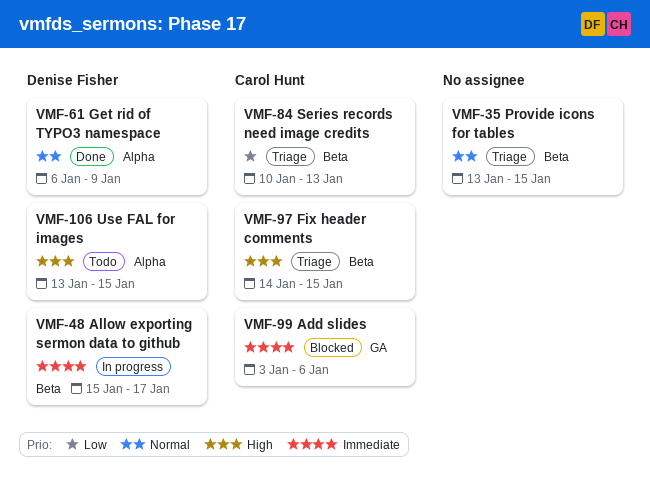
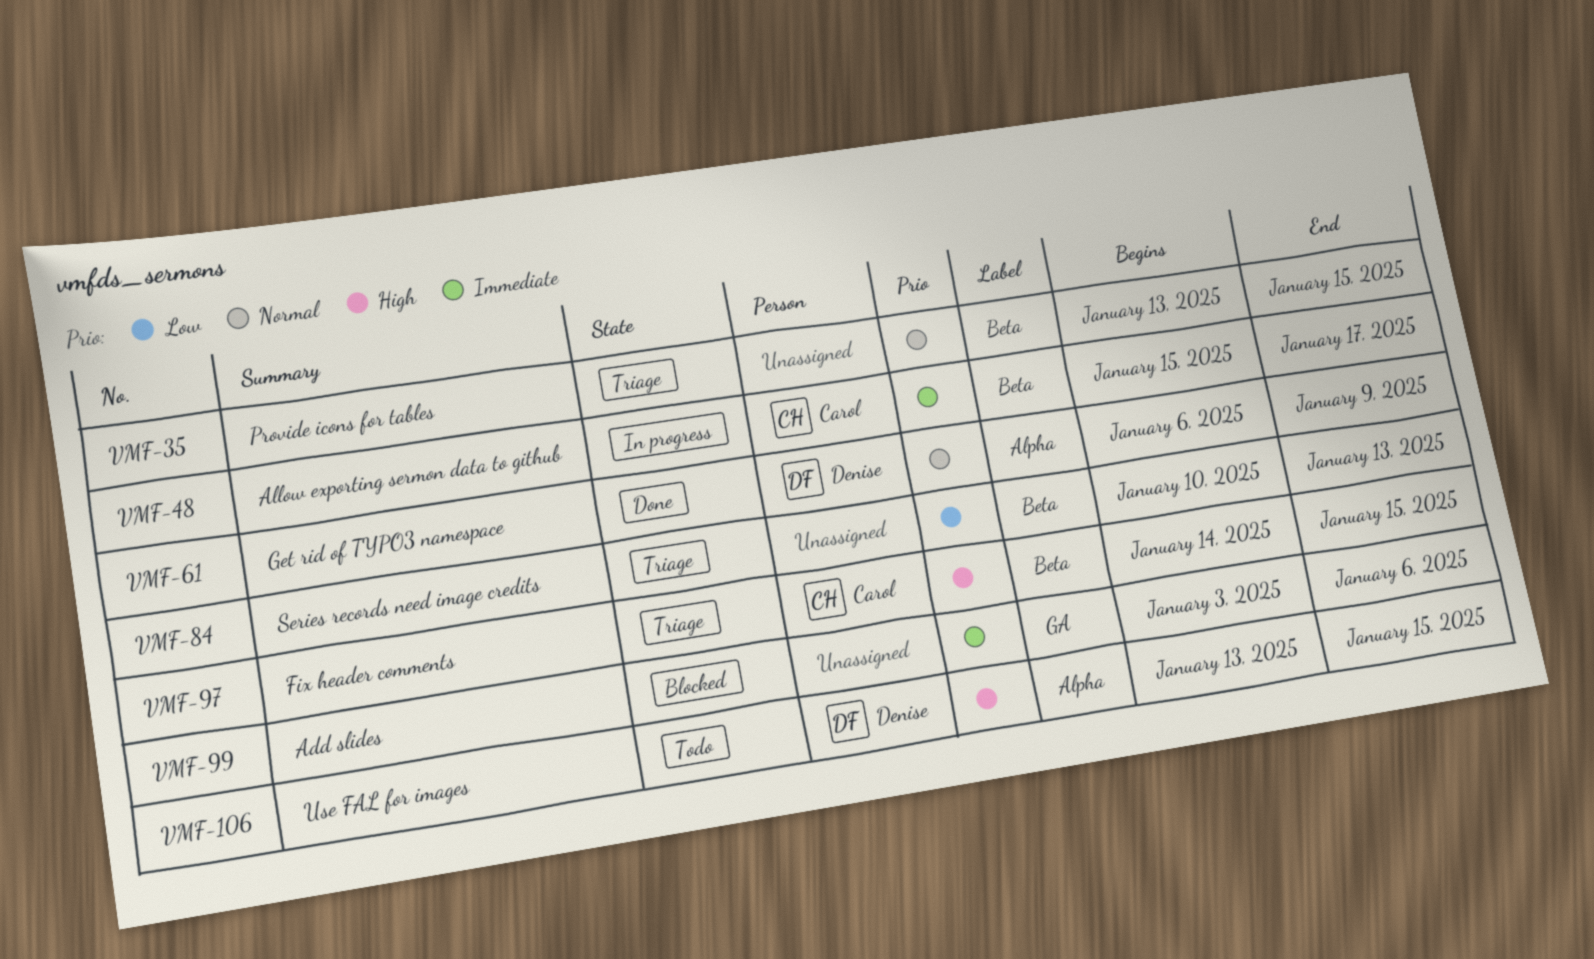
VMF-48, owner: Denise Fisher -> Carol Hunt
VMF-84, owner: Carol Hunt -> none
VMF-99, owner: Carol Hunt -> none

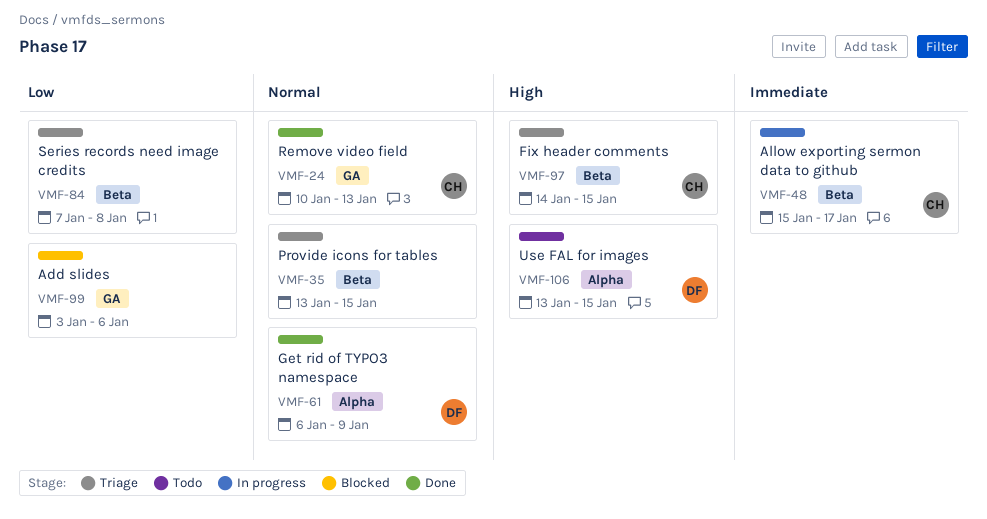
VMF-24: none -> present
VMF-84, start: Jan 10 -> Jan 7
VMF-84, due: Jan 13 -> Jan 8
VMF-99, priority: Immediate -> Low

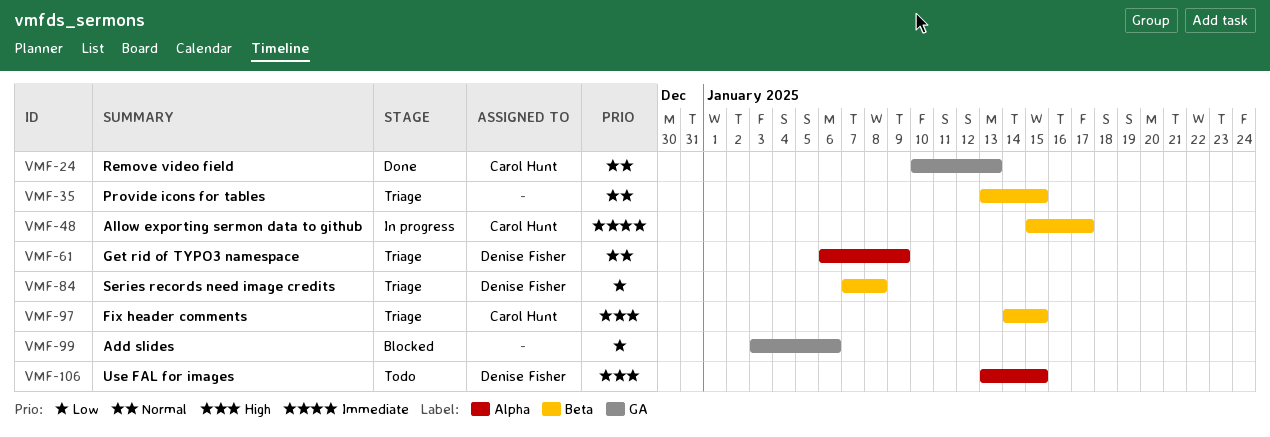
VMF-61, status: Done -> Triage
VMF-84, owner: none -> Denise Fisher

